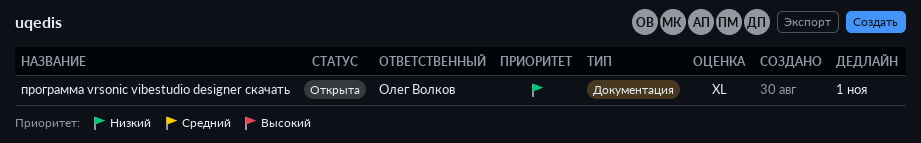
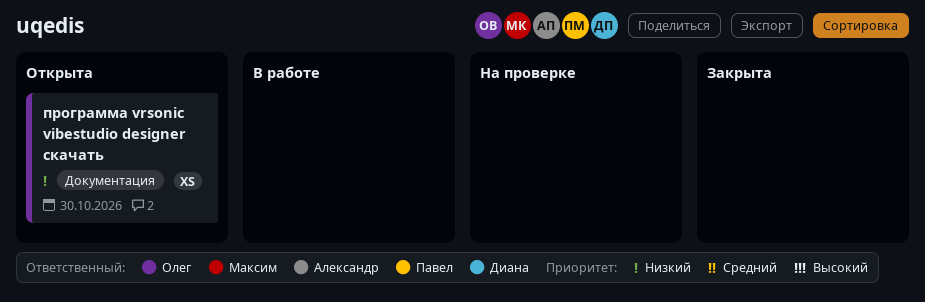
программа vrsonic vibestudio designer скачать, estimate: XL -> XS
программа vrsonic vibestudio designer скачать, due: Nov 1 -> Oct 30

